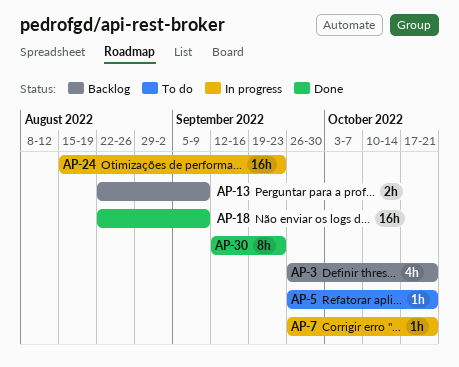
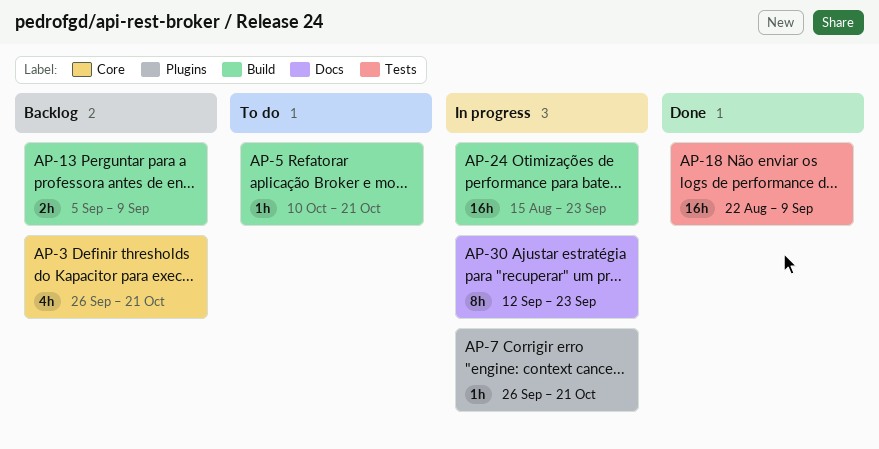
AP-5, start: Sep 26 -> Oct 10
AP-13, start: Aug 22 -> Sep 5
AP-30, status: Done -> In progress

